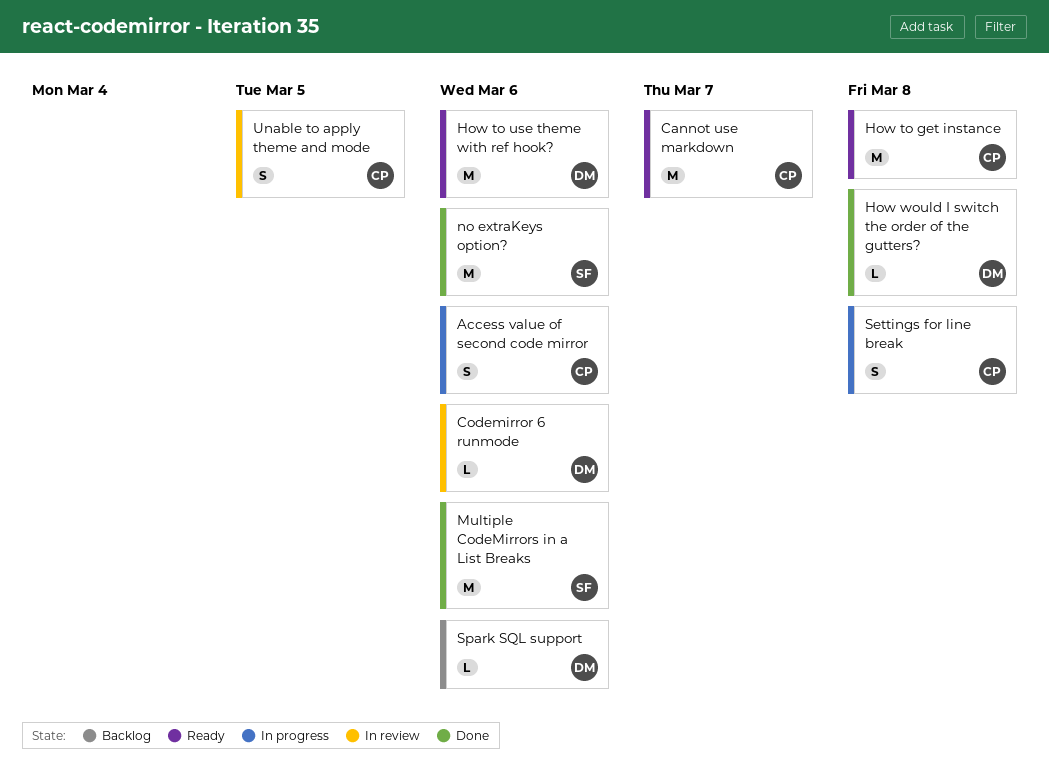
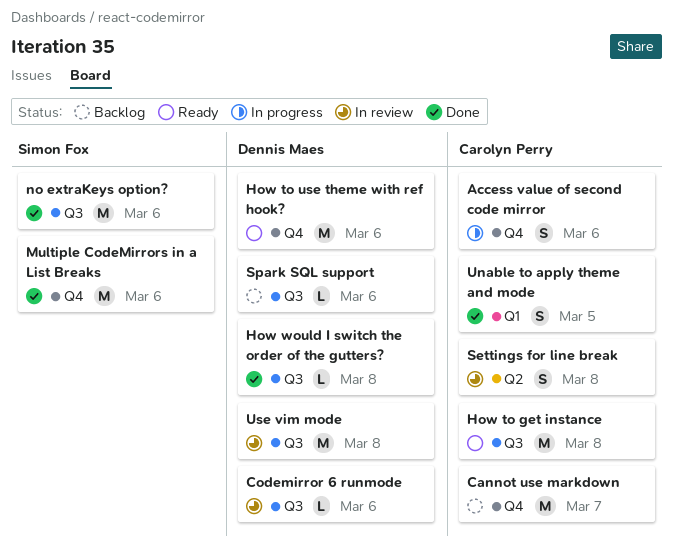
Cannot use markdown, status: Ready -> Backlog
Settings for line break, status: In progress -> In review
Unable to apply theme and mode, status: In review -> Done
Use vim mode: none -> present

